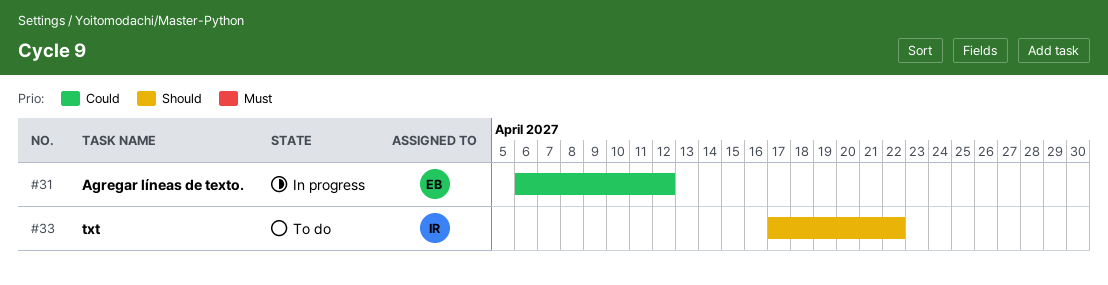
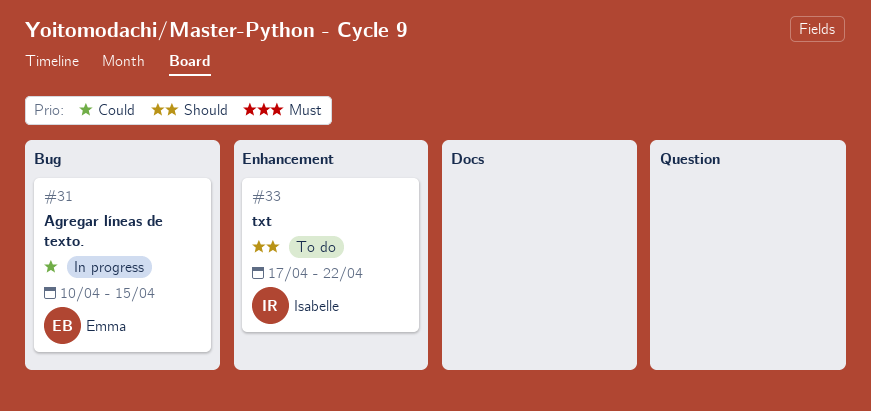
#31, start: Apr 6 -> Apr 10
#31, due: Apr 12 -> Apr 15

